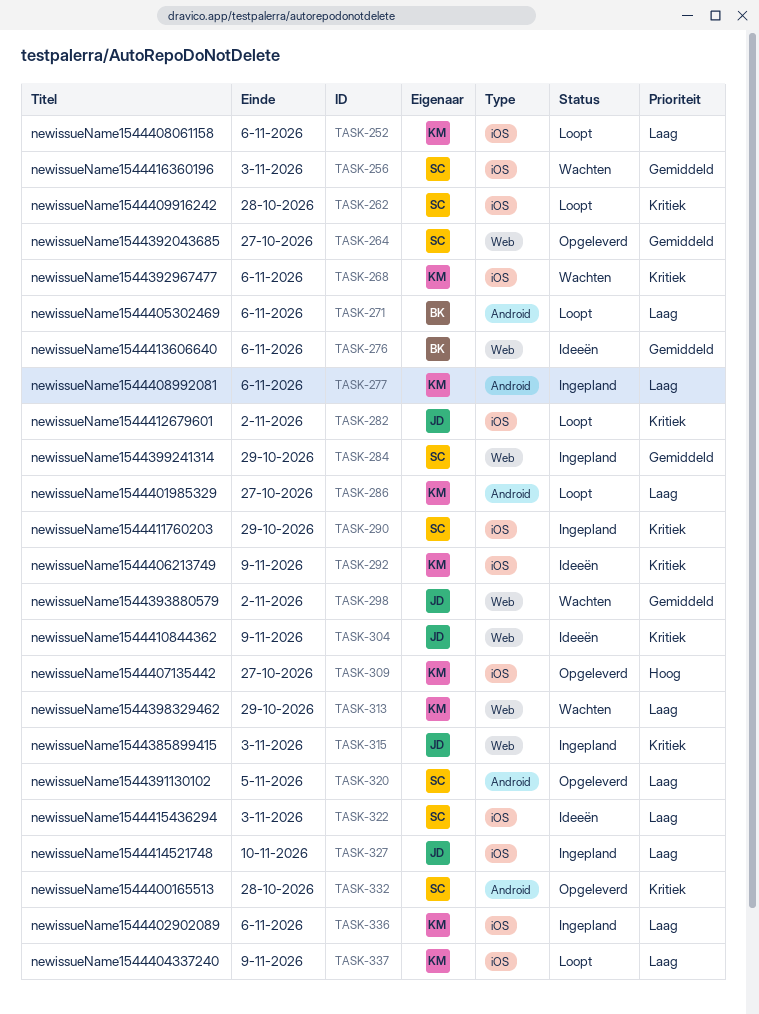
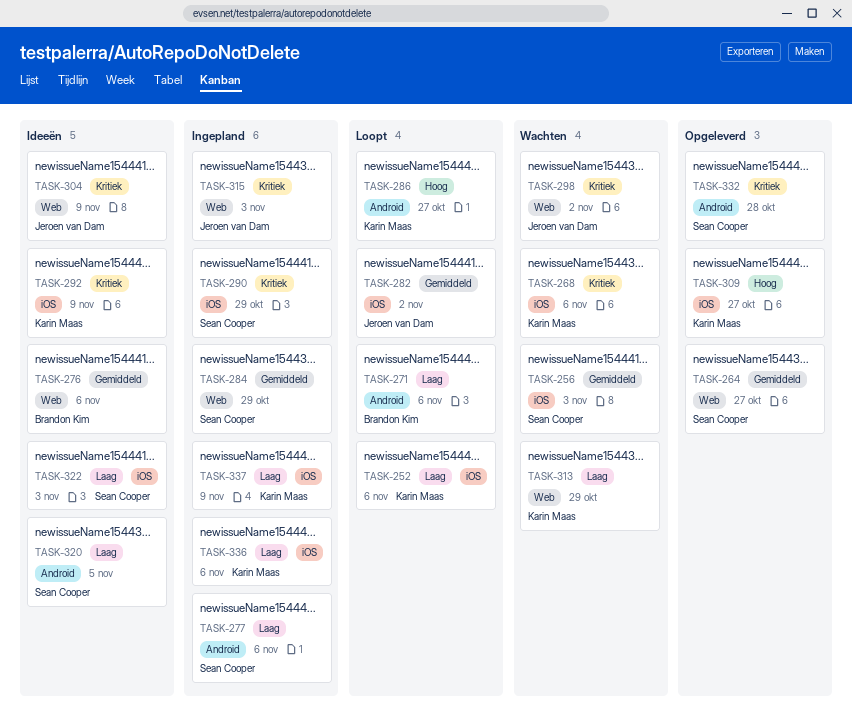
TASK-262: present -> none
TASK-277, owner: Karin Maas -> Sean Cooper
TASK-282, priority: Kritiek -> Gemiddeld
TASK-286, priority: Laag -> Hoog
TASK-298, priority: Gemiddeld -> Kritiek
TASK-320, status: Opgeleverd -> Ideeën
TASK-327: present -> none
TASK-337, status: Loopt -> Ingepland

